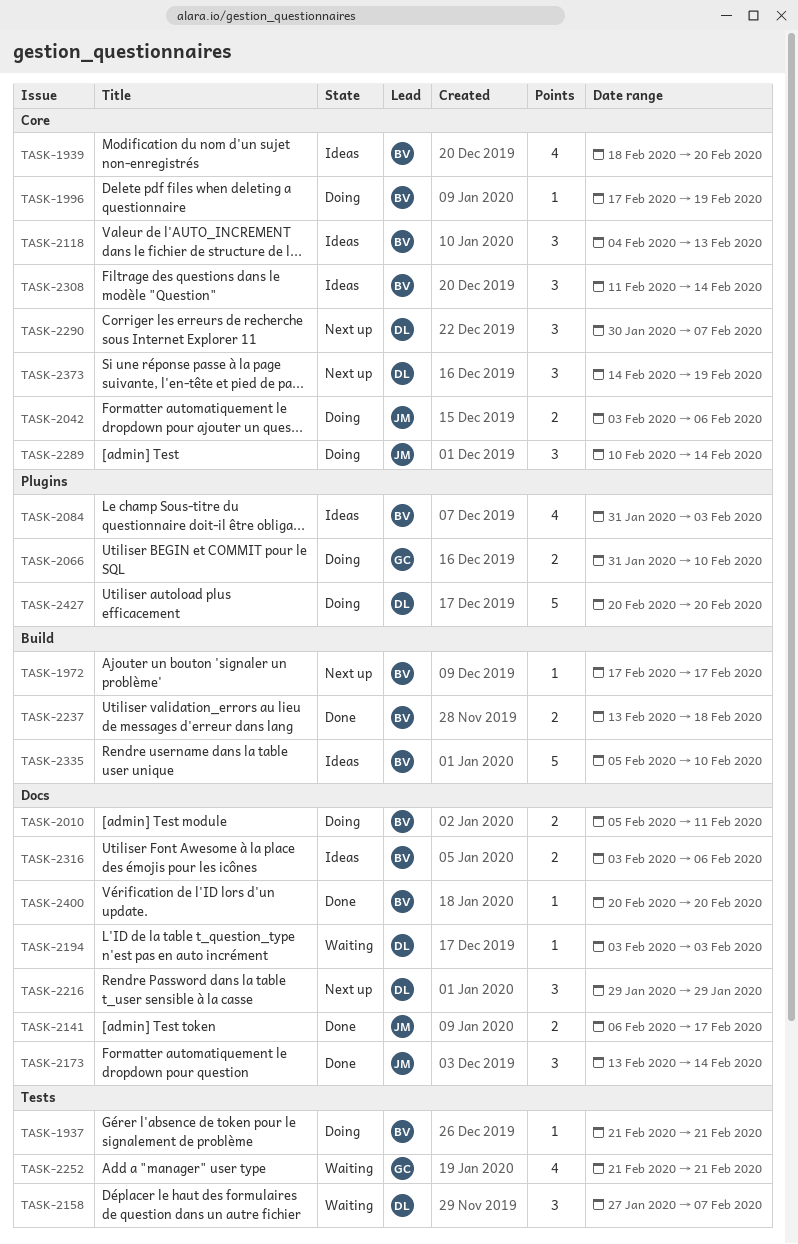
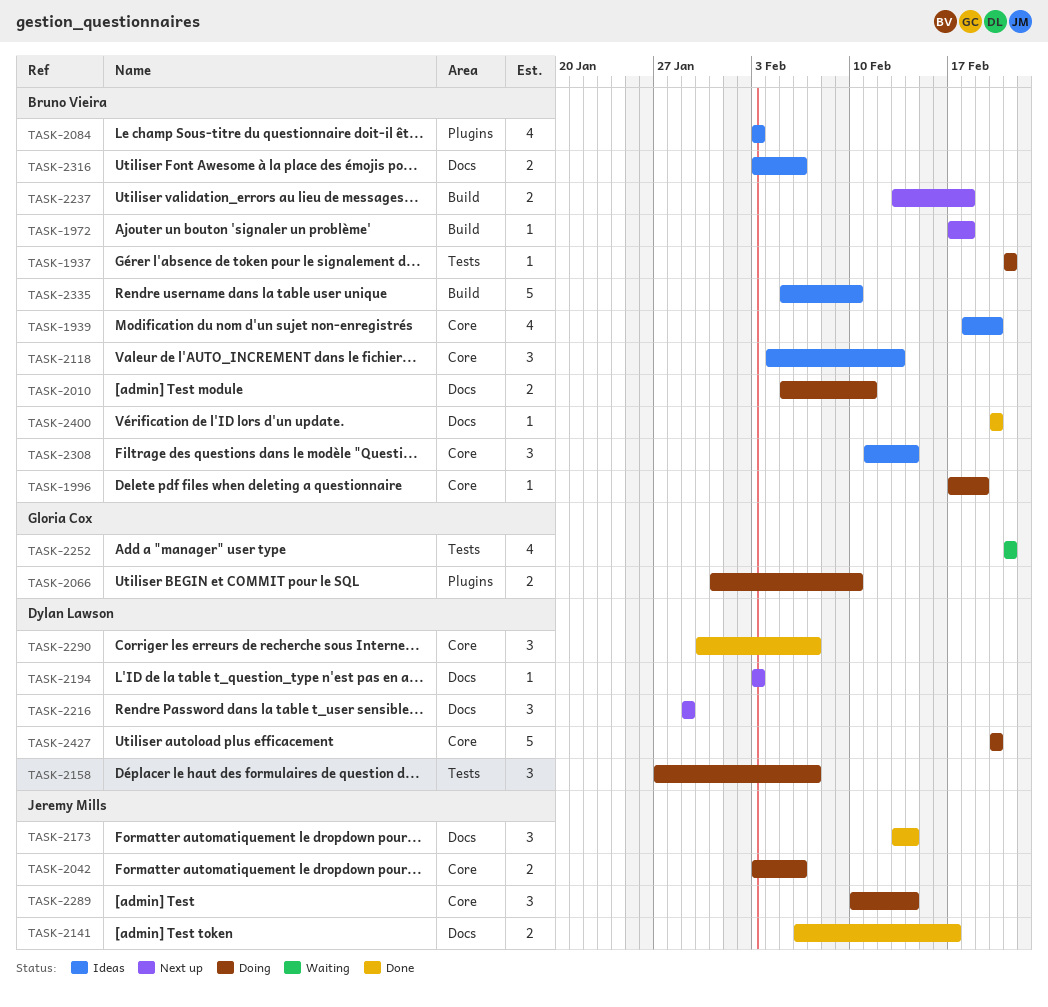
TASK-1972, due: Feb 17 -> Feb 18
TASK-2084, start: Jan 31 -> Feb 3
TASK-2158, status: Waiting -> Doing
TASK-2194, status: Waiting -> Next up
TASK-2237, status: Done -> Next up
TASK-2290, status: Next up -> Done
TASK-2373: present -> none
TASK-2427, label: Plugins -> Core

